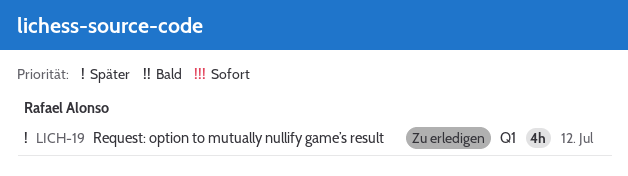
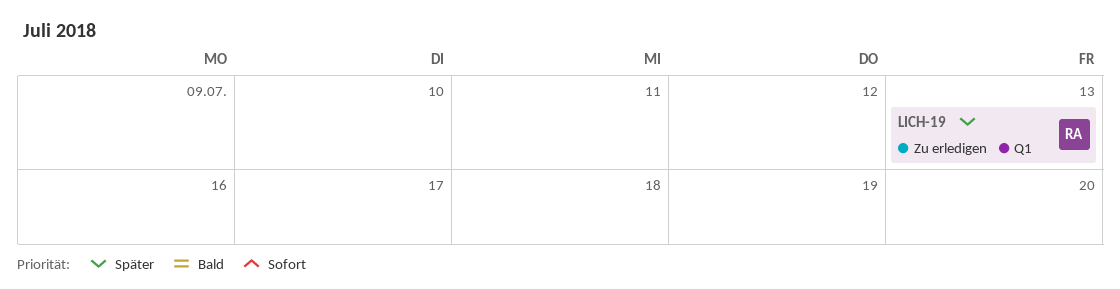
LICH-19, due: Jul 12 -> Jul 13

